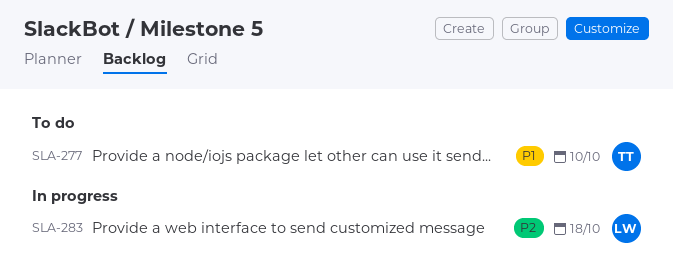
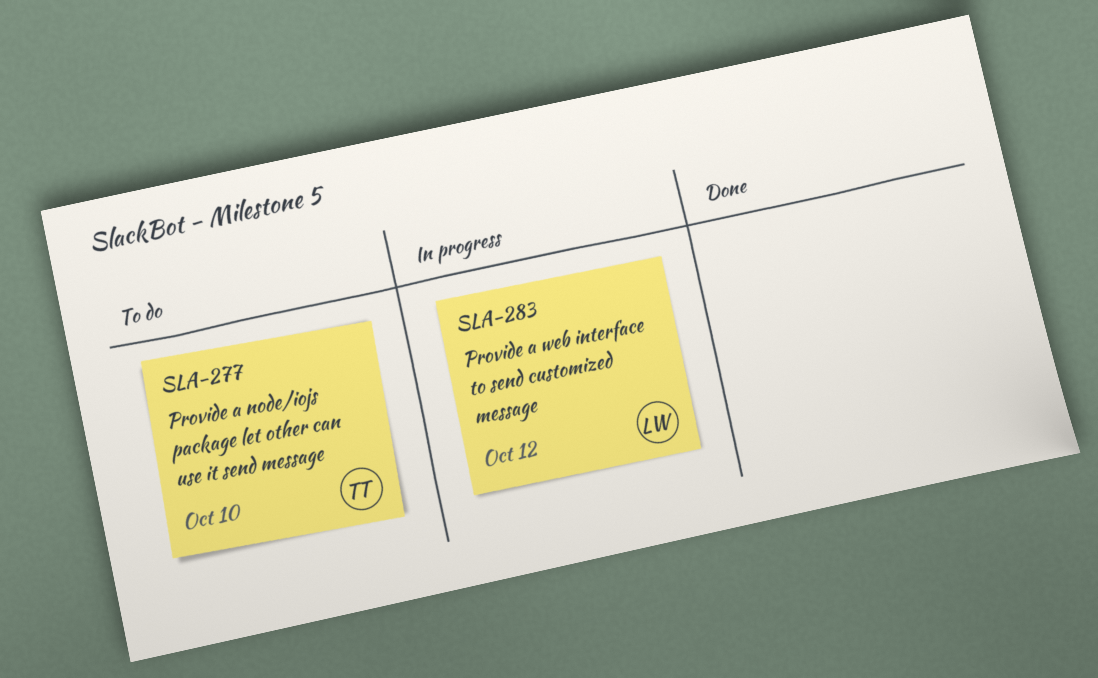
SLA-283, due: Oct 18 -> Oct 12

